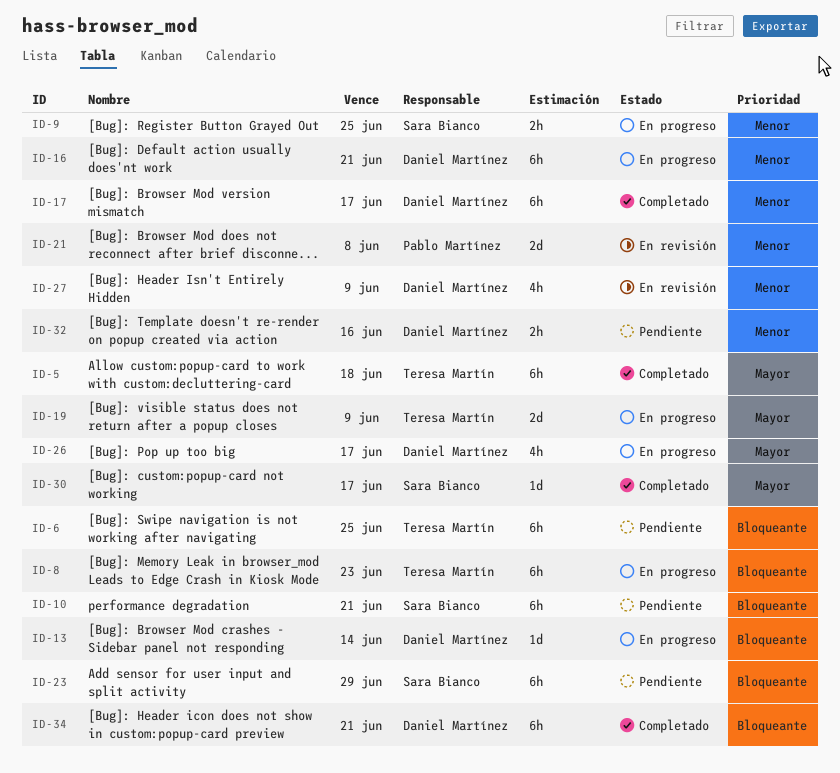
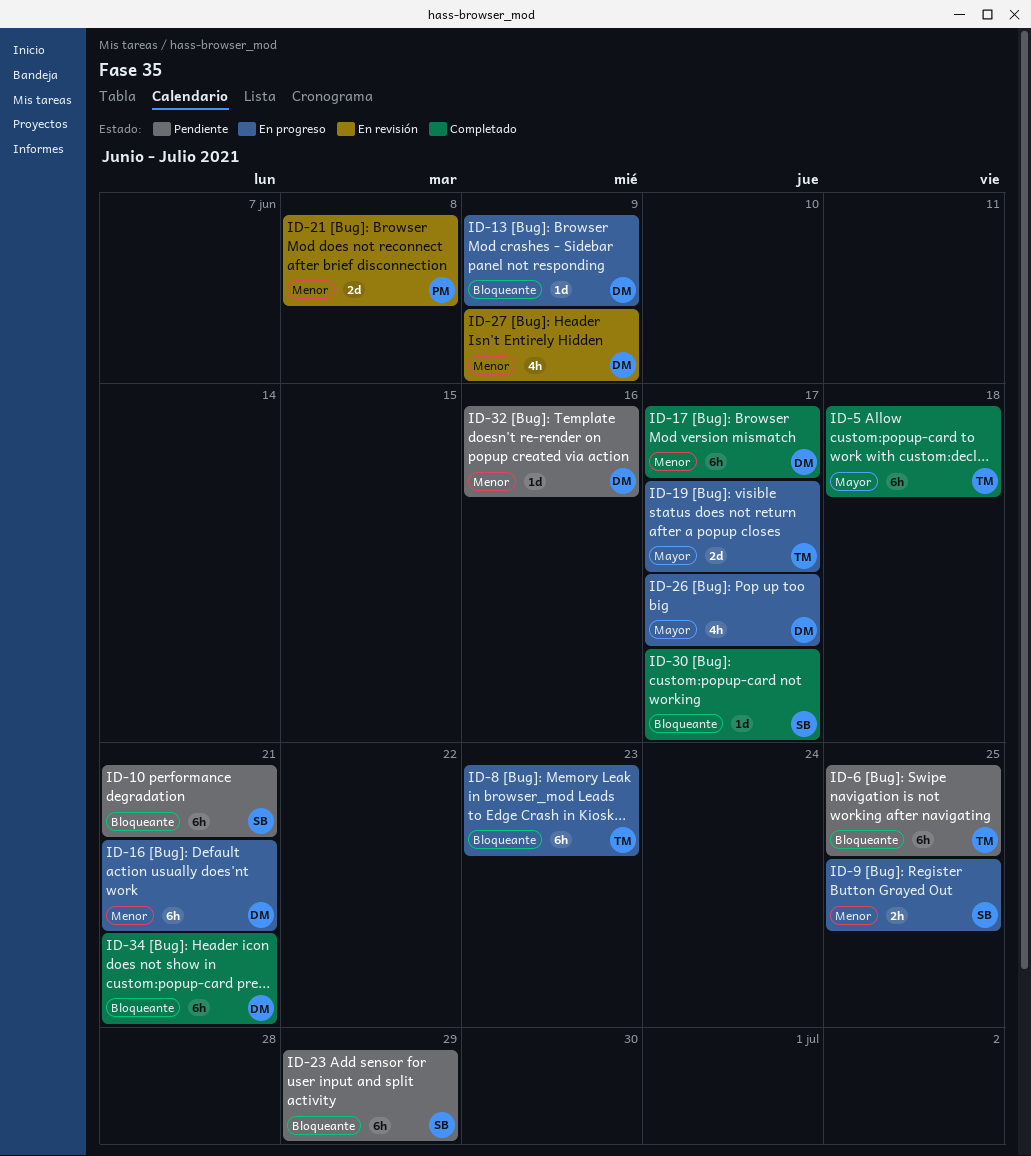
ID-13, due: Jun 14 -> Jun 9
ID-19, due: Jun 9 -> Jun 17
ID-30, priority: Mayor -> Bloqueante
ID-32, estimate: 2h -> 1d

